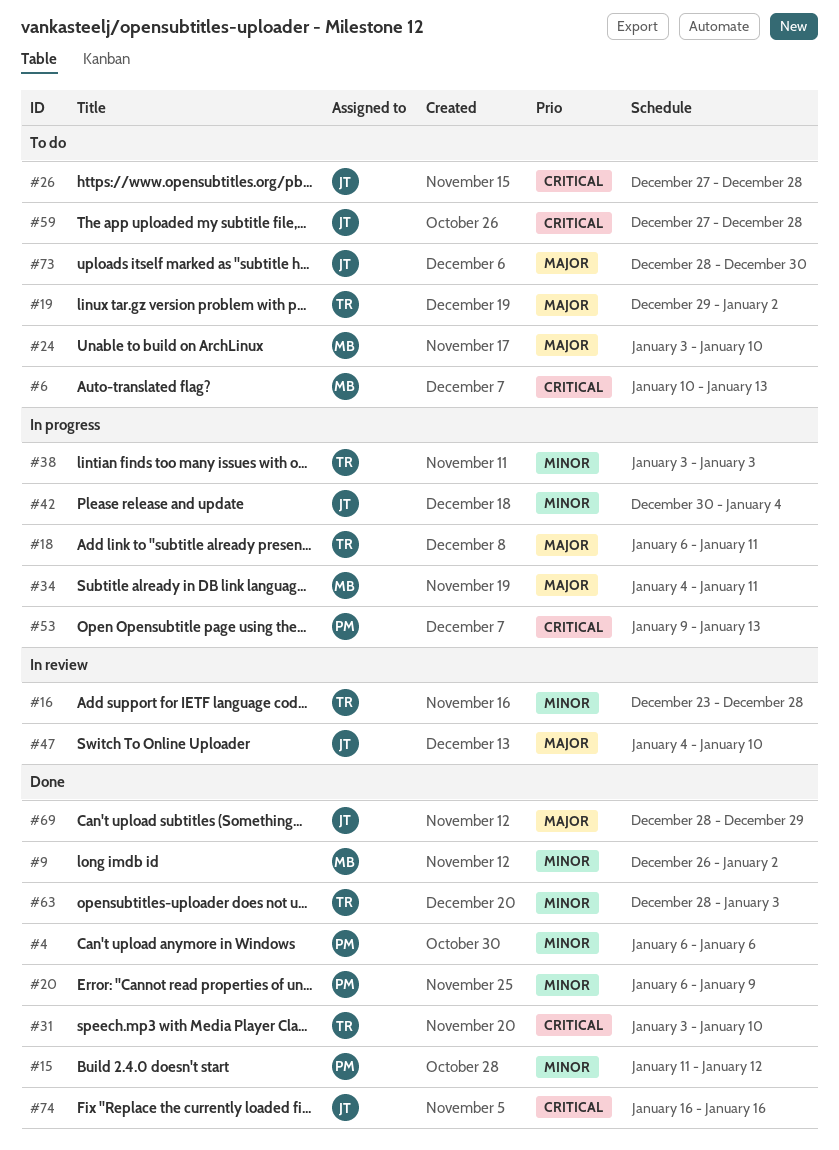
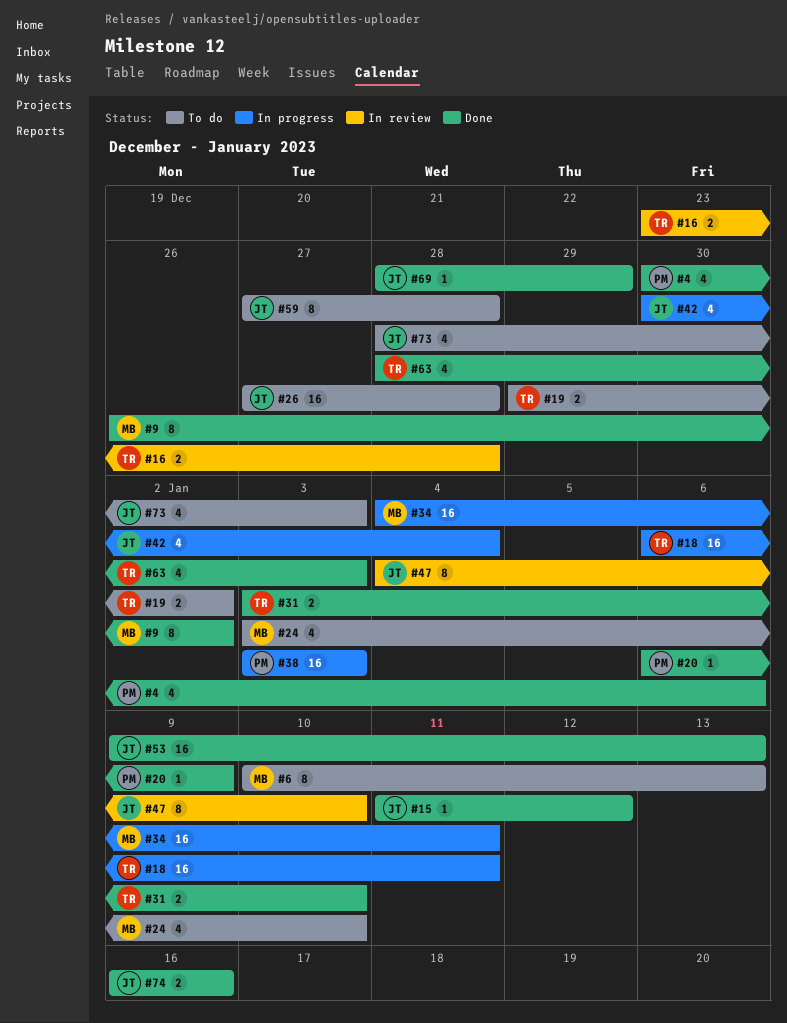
#4, start: Jan 6 -> Dec 30
#15, owner: PM -> JT
#38, owner: TR -> PM
#53, status: In progress -> Done
#53, owner: PM -> JT
#73, due: Dec 30 -> Jan 3

